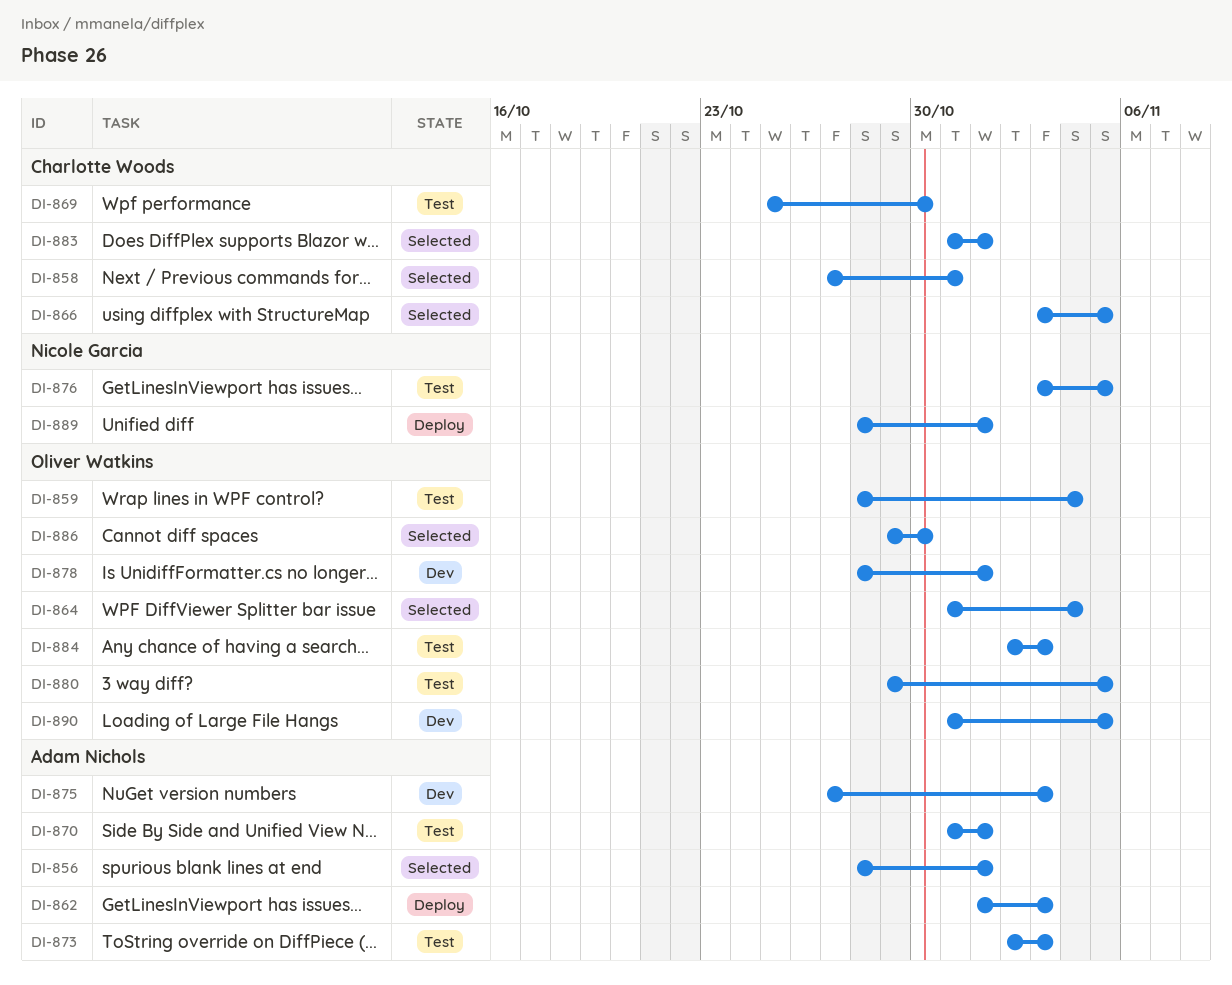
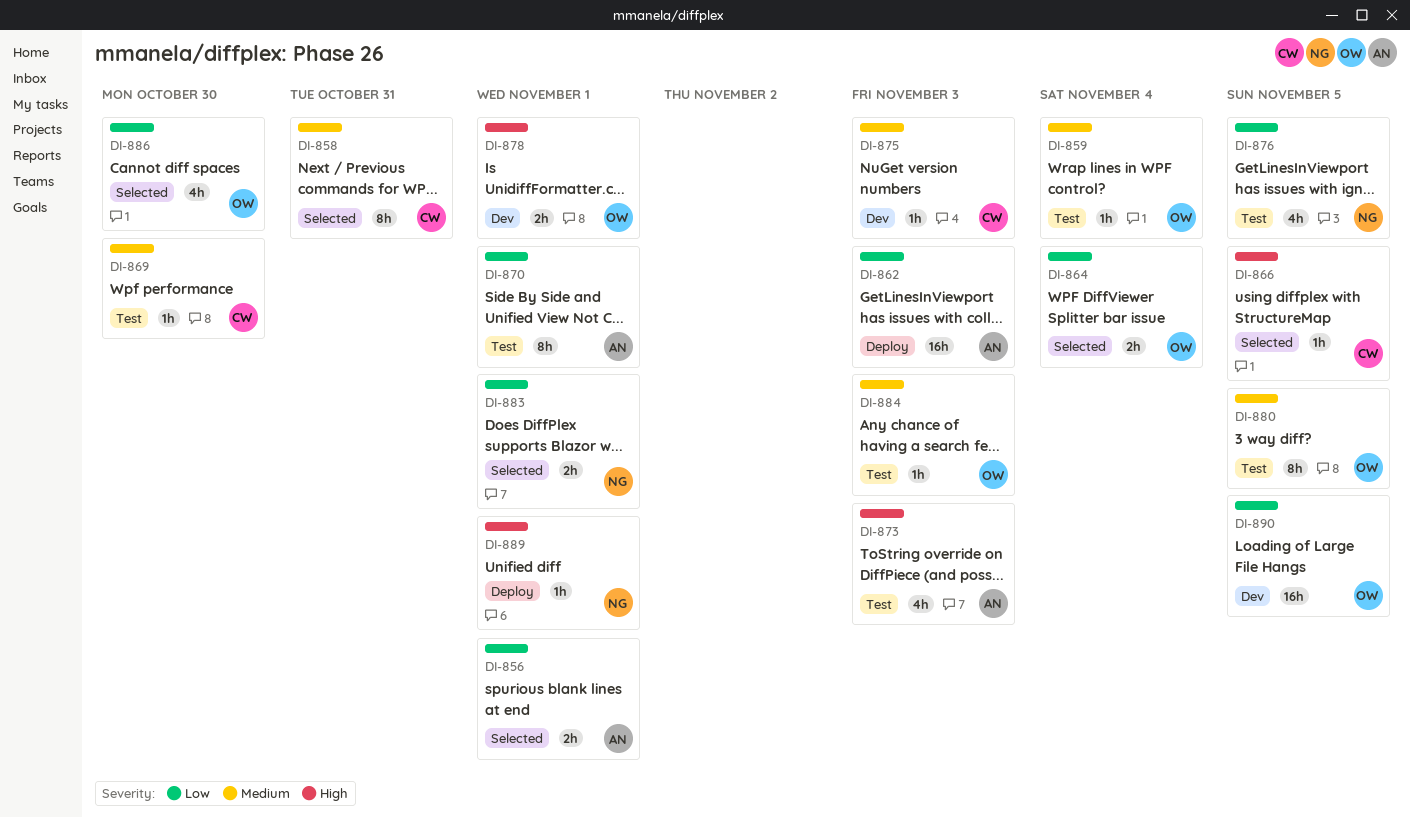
DI-875, owner: Adam Nichols -> Charlotte Woods
DI-883, owner: Charlotte Woods -> Nicole Garcia

